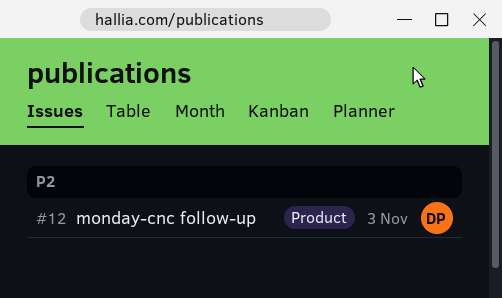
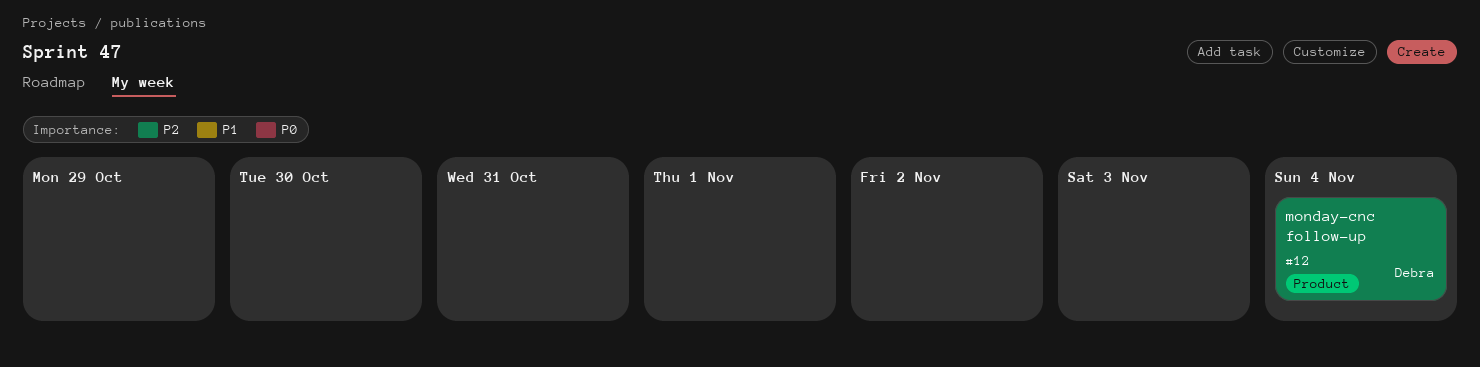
#12, due: Nov 3 -> Nov 4

